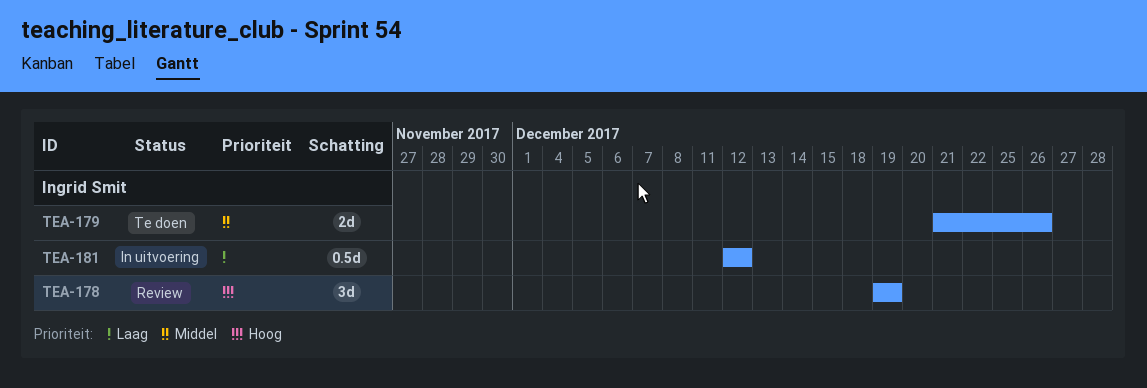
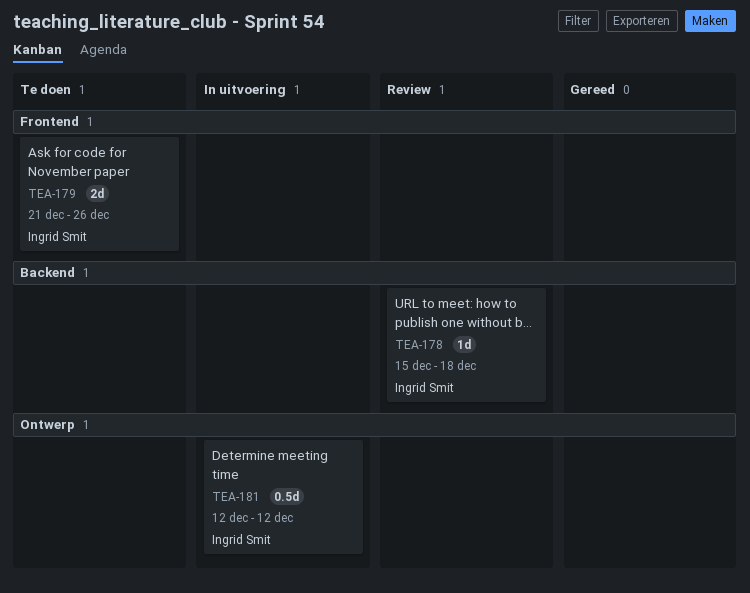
TEA-178, estimate: 3d -> 1d
TEA-178, start: Dec 19 -> Dec 15
TEA-178, due: Dec 19 -> Dec 18

